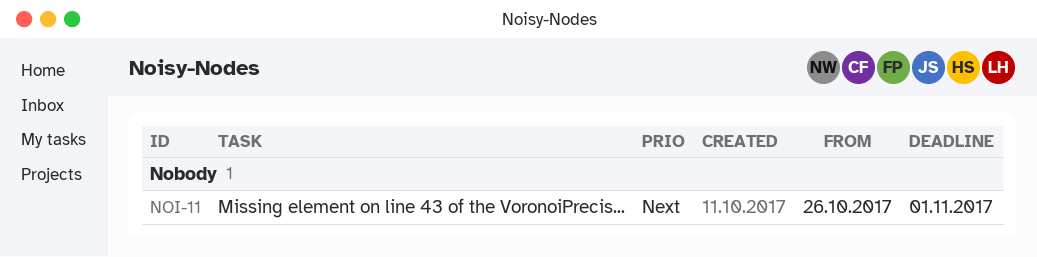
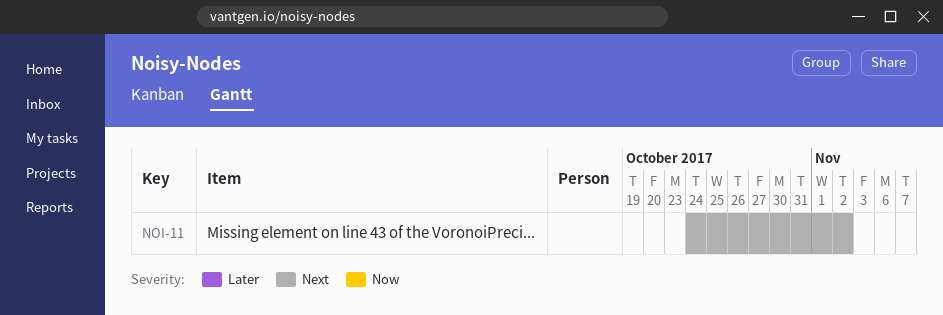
NOI-11, start: Oct 26 -> Oct 24
NOI-11, due: Nov 1 -> Nov 2

